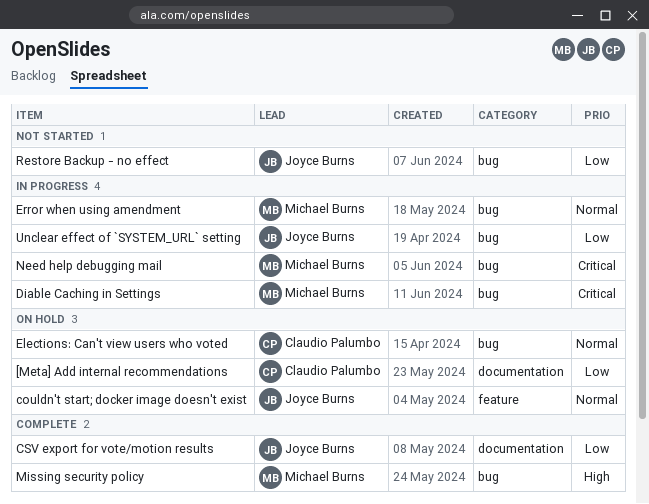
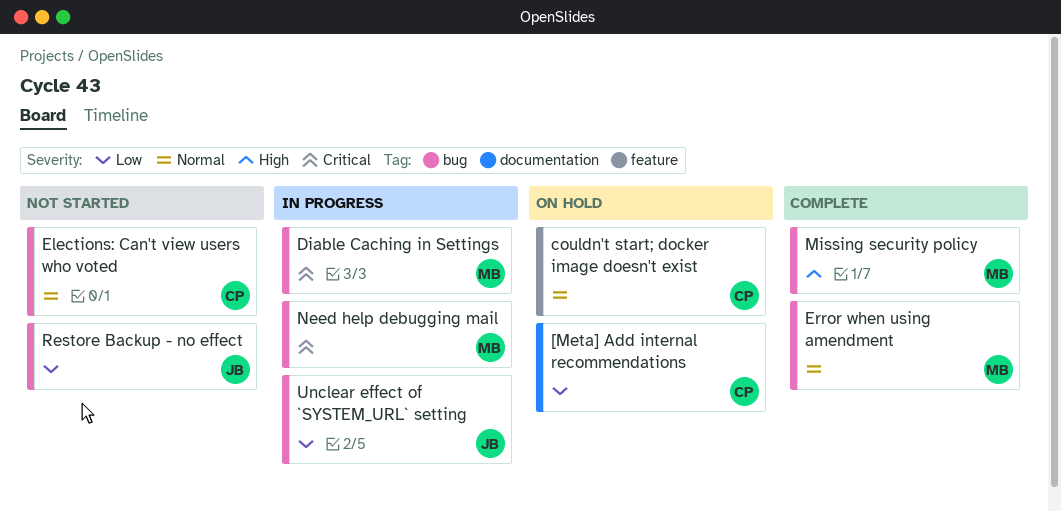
couldn't start; docker image doesn't exist, owner: Joyce Burns -> Claudio Palumbo
CSV export for vote/motion results: present -> none
Elections: Can't view users who voted, status: On hold -> Not started
Error when using amendment, status: In progress -> Complete

